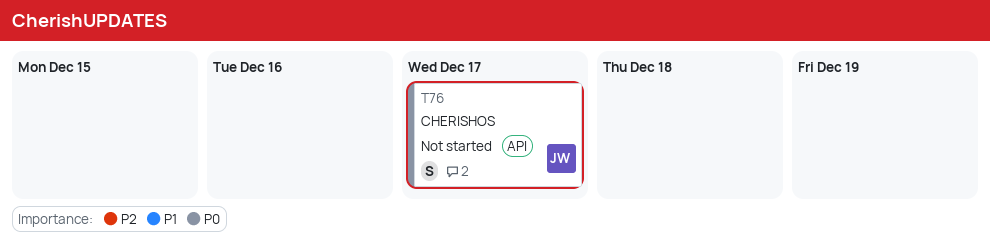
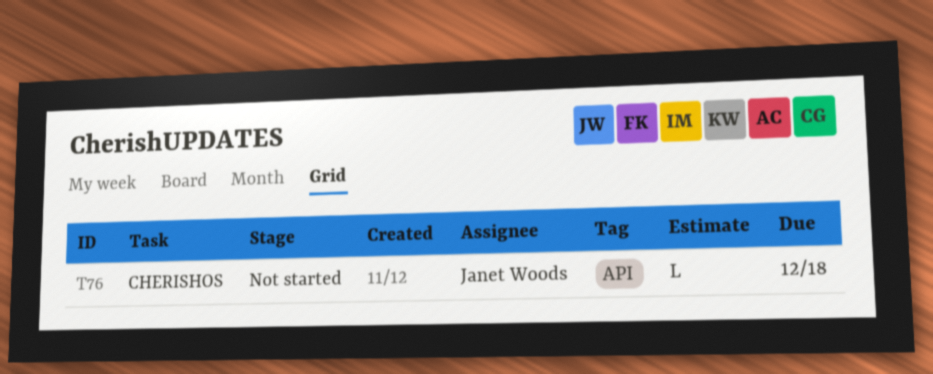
T76, estimate: S -> L
T76, due: Dec 17 -> Dec 18

